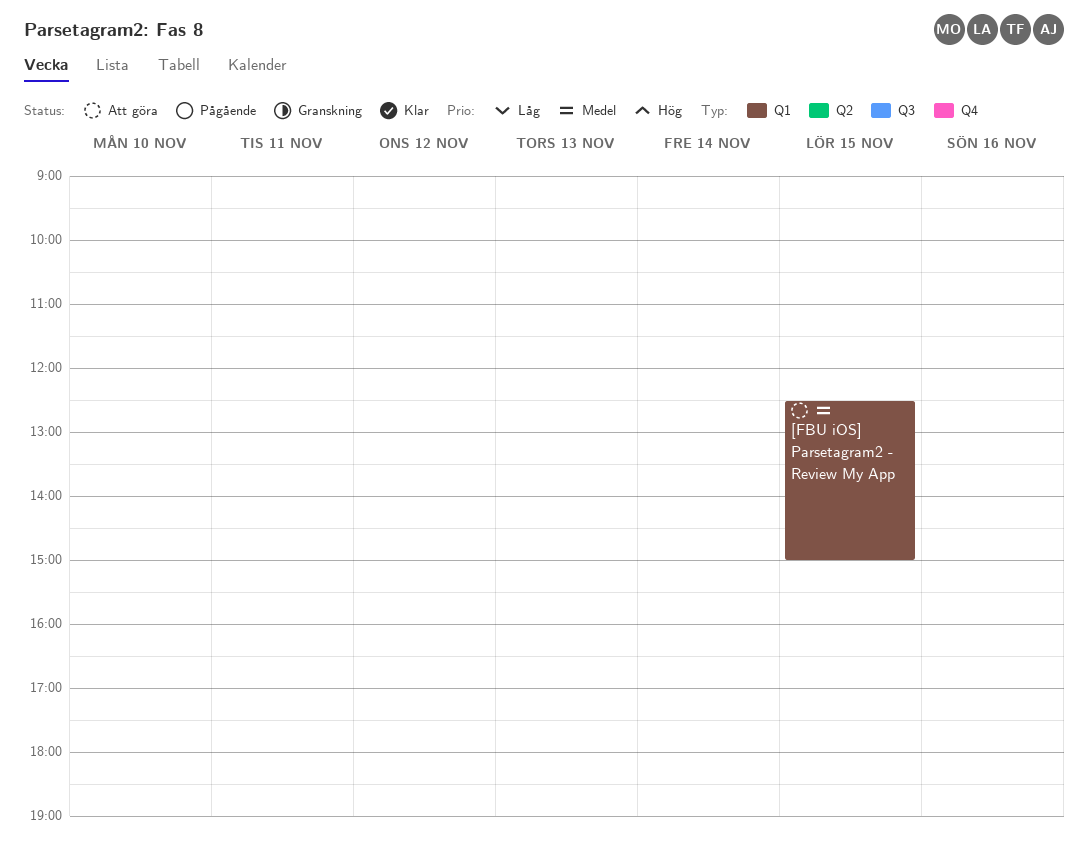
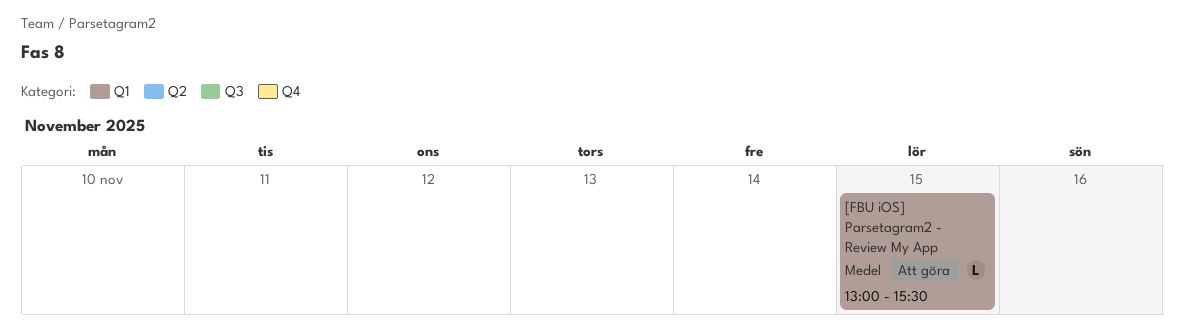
[FBU iOS] Parsetagram2 - Review My App, begins: 12:30 -> 13:00
[FBU iOS] Parsetagram2 - Review My App, ends: 15:00 -> 15:30

